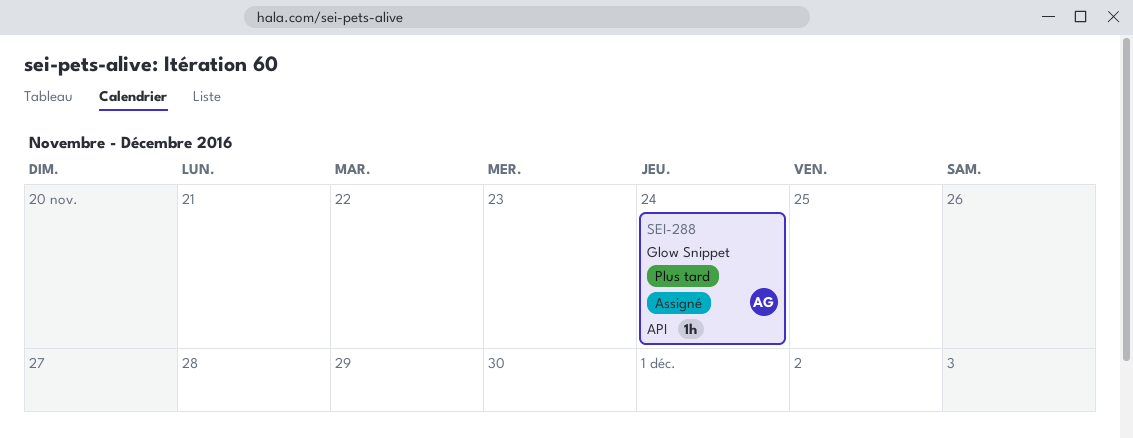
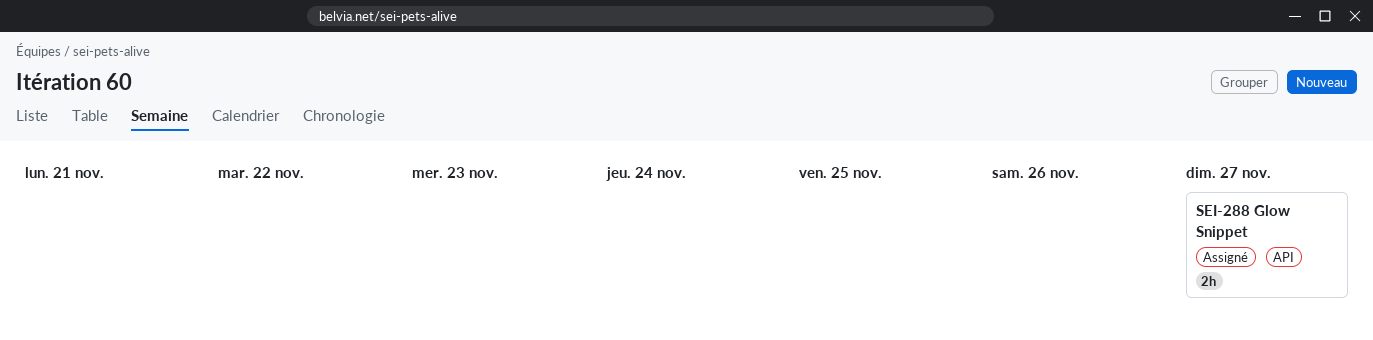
SEI-288, estimate: 1h -> 2h
SEI-288, due: Nov 24 -> Nov 27

